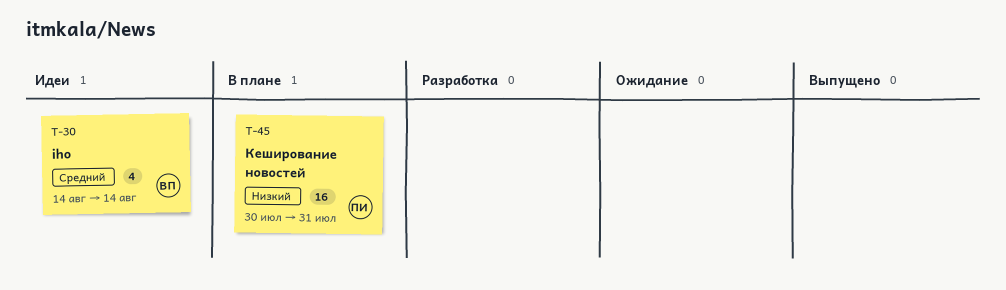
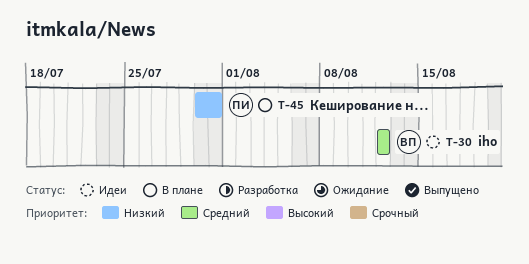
T-30, start: Aug 14 -> Aug 12
T-30, due: Aug 14 -> Aug 12

